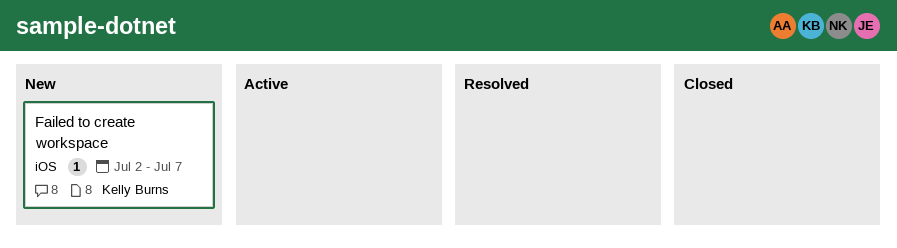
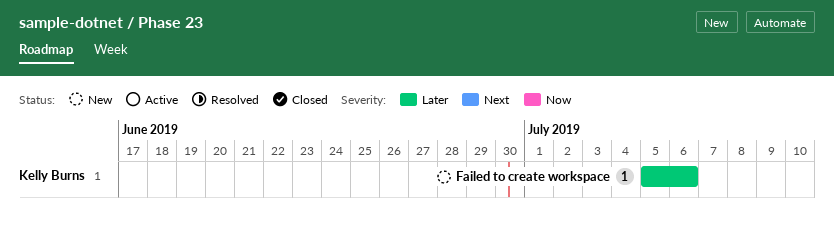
Failed to create workspace, start: Jul 2 -> Jul 5
Failed to create workspace, due: Jul 7 -> Jul 6

